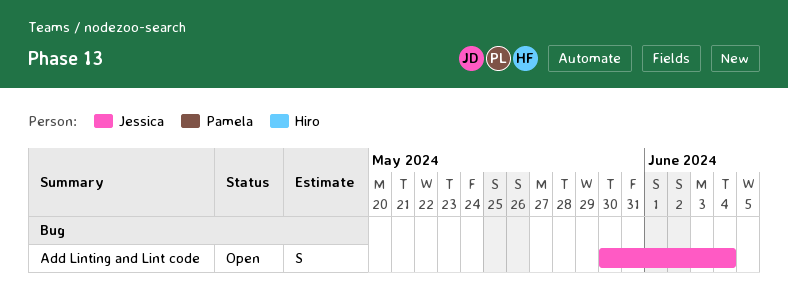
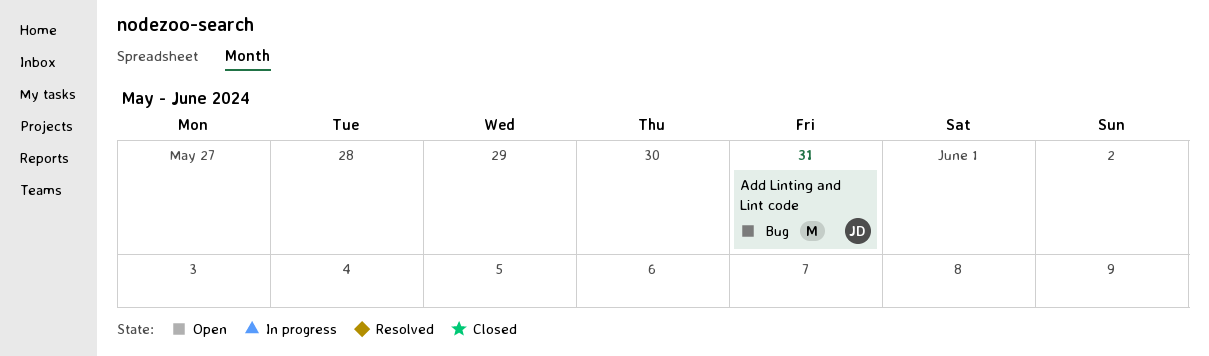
Add Linting and Lint code, estimate: S -> M
Add Linting and Lint code, due: Jun 4 -> May 31

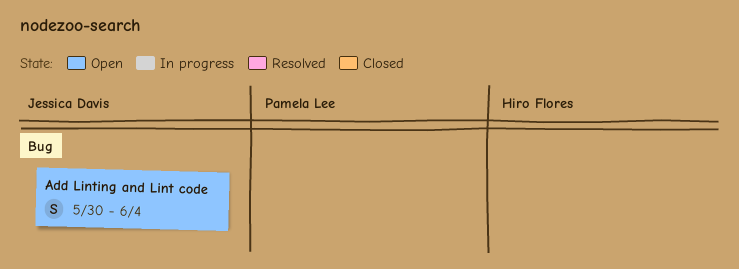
Add Linting and Lint code, estimate: M -> S
Add Linting and Lint code, due: May 31 -> Jun 4

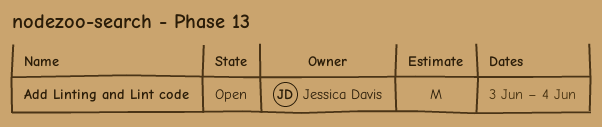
Add Linting and Lint code, estimate: S -> M
Add Linting and Lint code, start: May 30 -> Jun 3

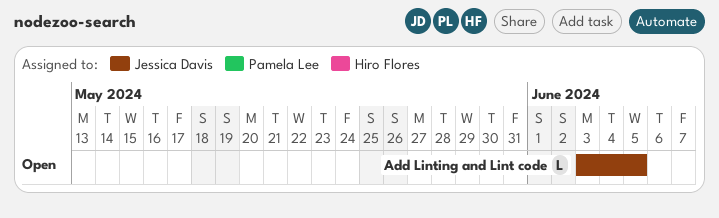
Add Linting and Lint code, estimate: M -> L
Add Linting and Lint code, due: Jun 4 -> Jun 5

